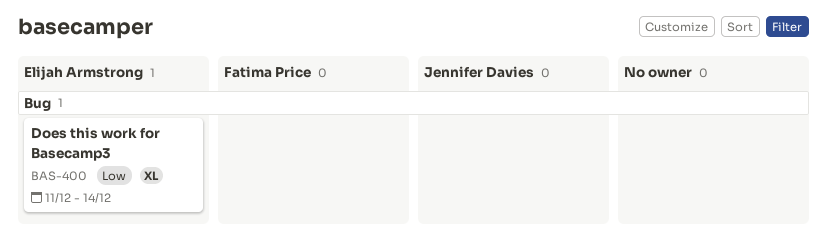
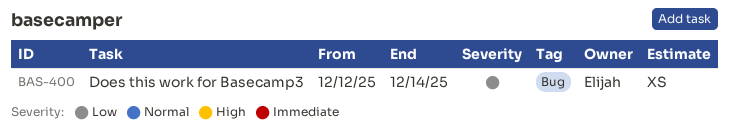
BAS-400, estimate: XL -> XS
BAS-400, start: Dec 11 -> Dec 12

